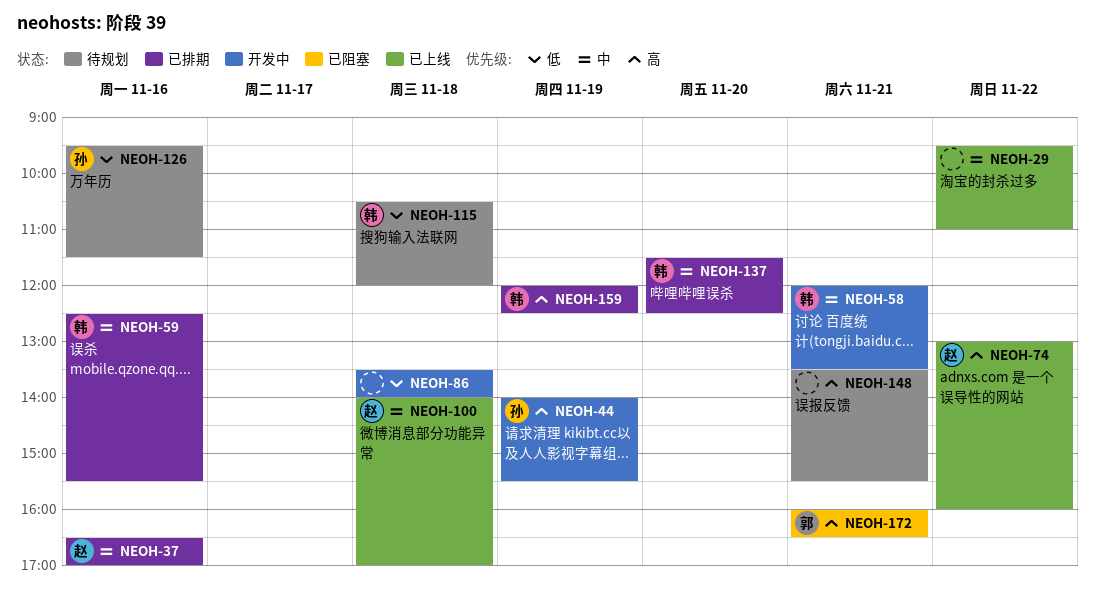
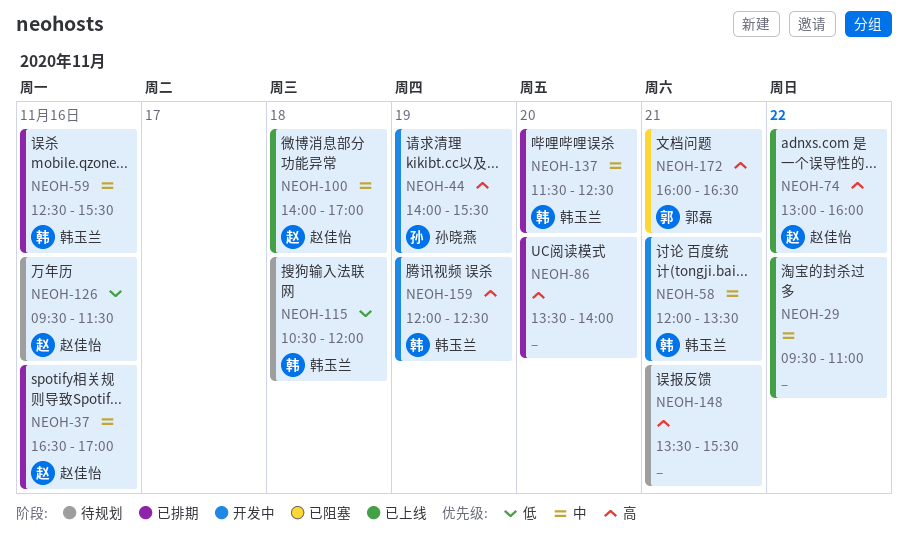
NEOH-86, status: 开发中 -> 已排期
NEOH-86, priority: 低 -> 高
NEOH-86, day: Nov 18 -> Nov 20
NEOH-126, owner: 孙晓燕 -> 赵佳怡
NEOH-159, status: 已排期 -> 开发中

